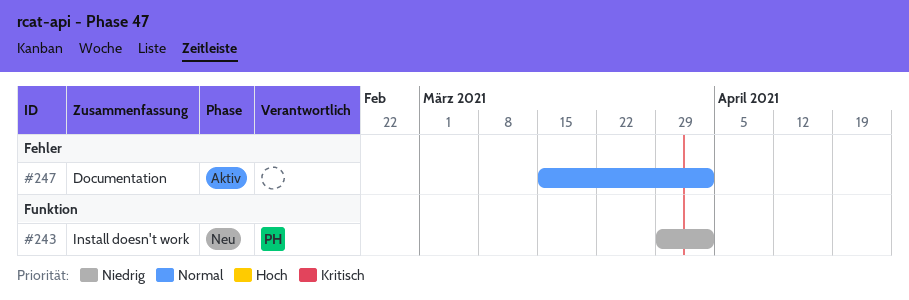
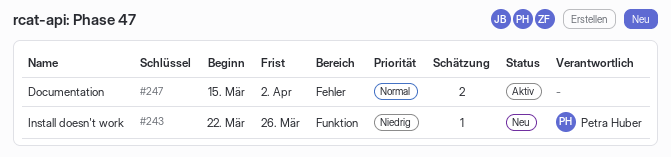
#243, start: Mar 29 -> Mar 22
#243, due: Apr 2 -> Mar 26

